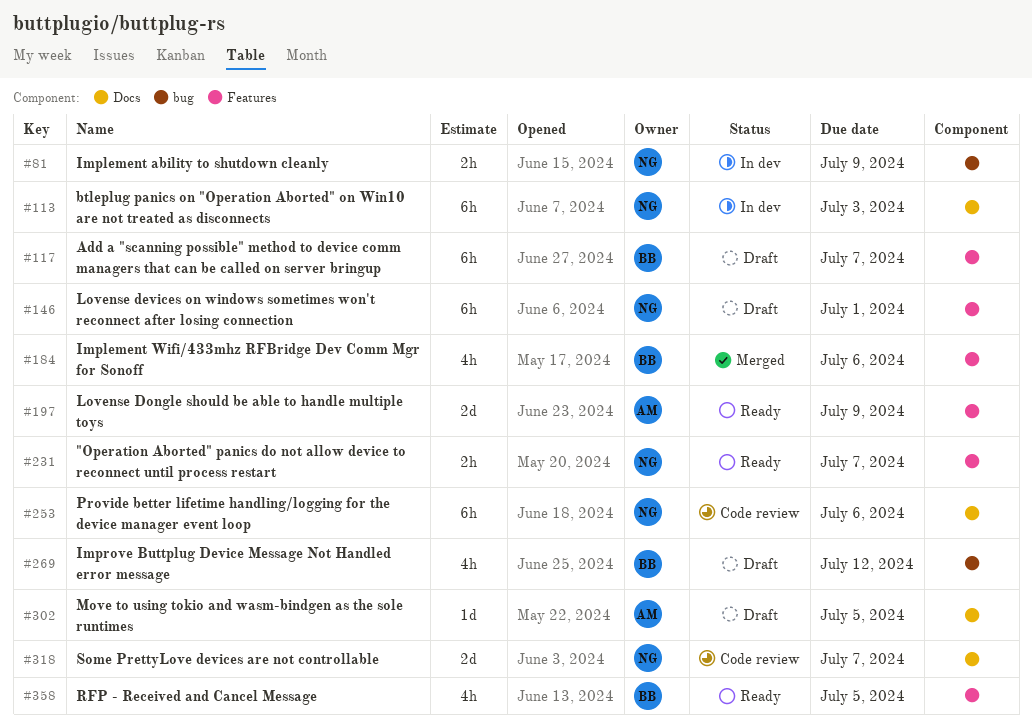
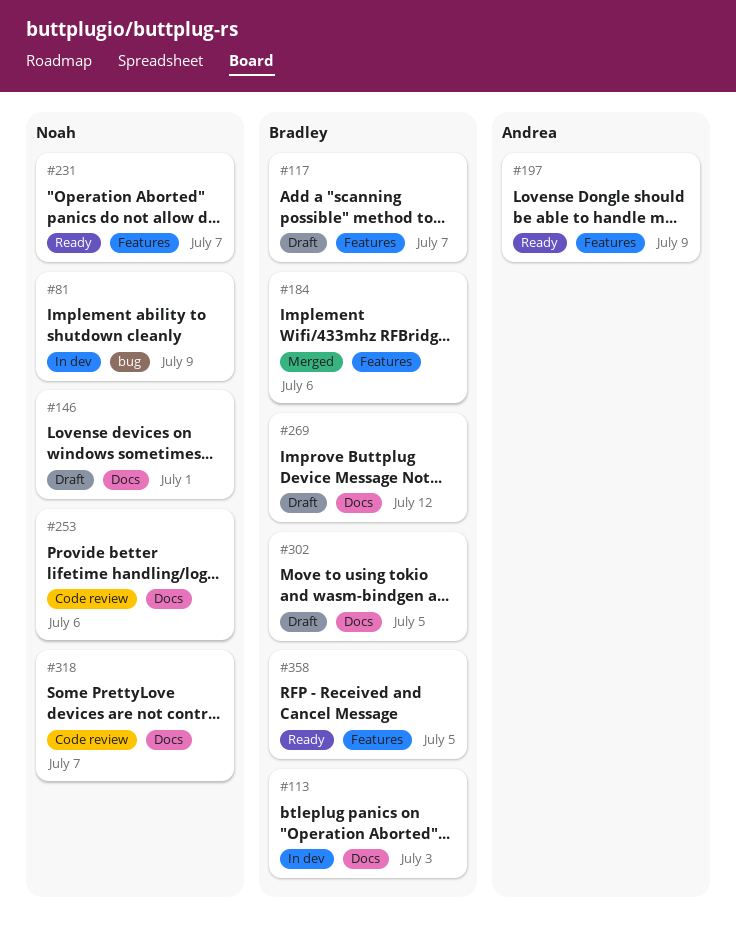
#113, owner: Noah -> Bradley
#146, label: Features -> Docs
#269, label: bug -> Docs
#302, owner: Andrea -> Bradley

